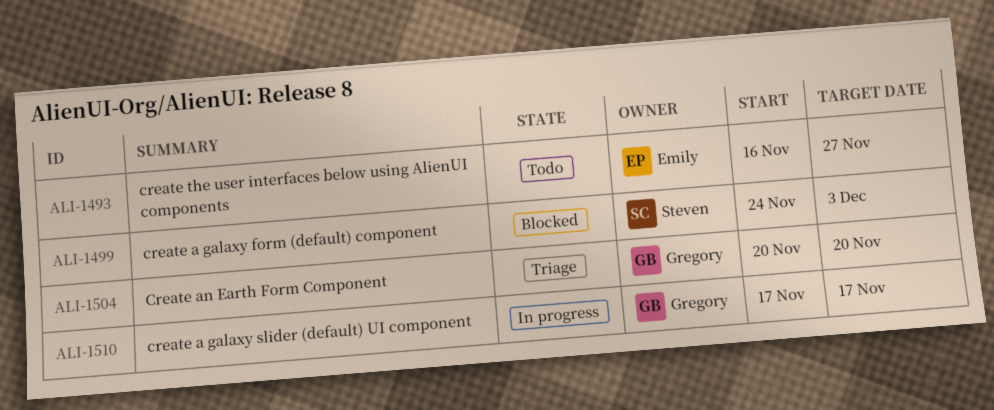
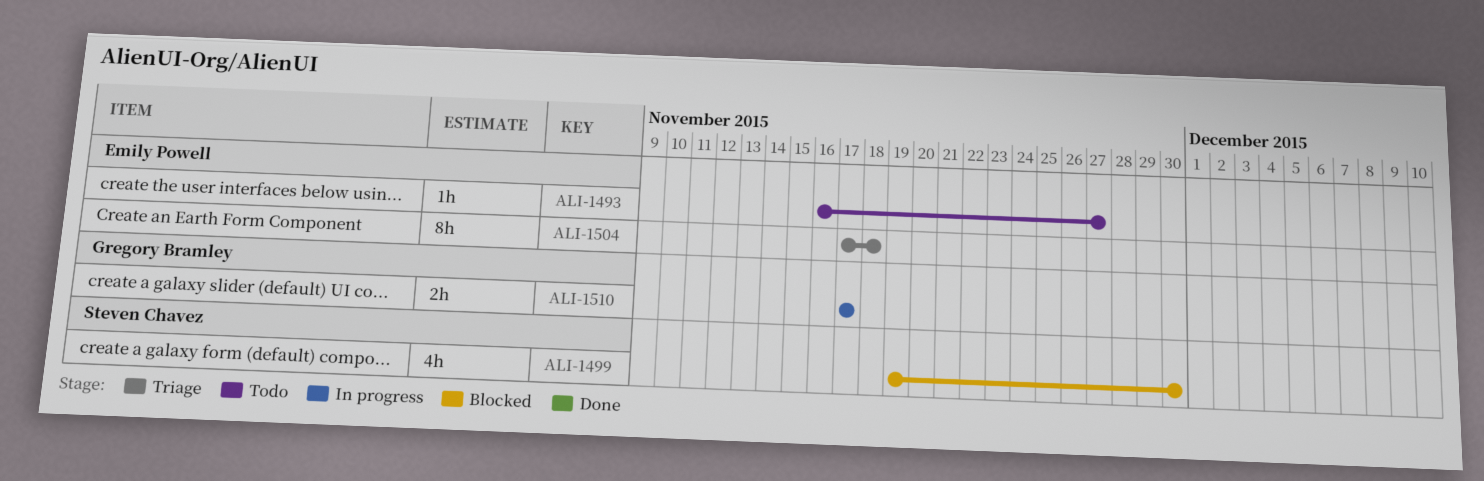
ALI-1499, start: Nov 24 -> Nov 19
ALI-1499, due: Dec 3 -> Nov 30
ALI-1504, owner: Gregory Bramley -> Emily Powell
ALI-1504, start: Nov 20 -> Nov 17
ALI-1504, due: Nov 20 -> Nov 18

